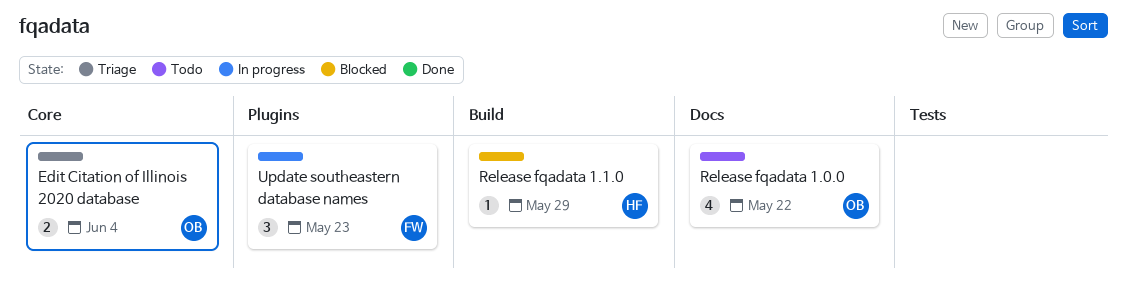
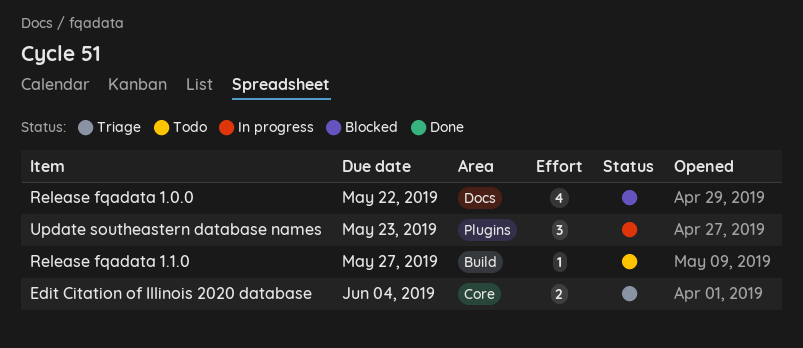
Release fqadata 1.0.0, status: Todo -> Blocked
Release fqadata 1.1.0, status: Blocked -> Todo
Release fqadata 1.1.0, due: May 29 -> May 27

